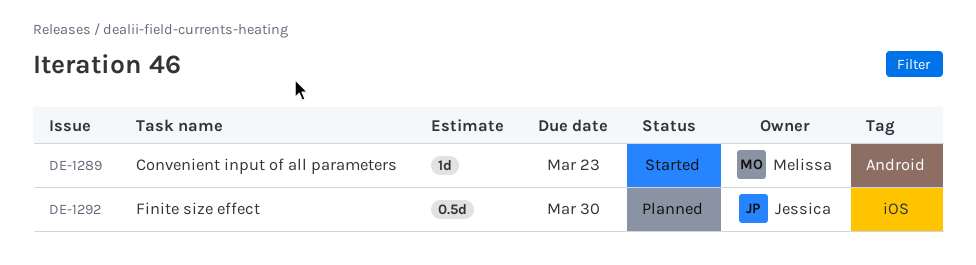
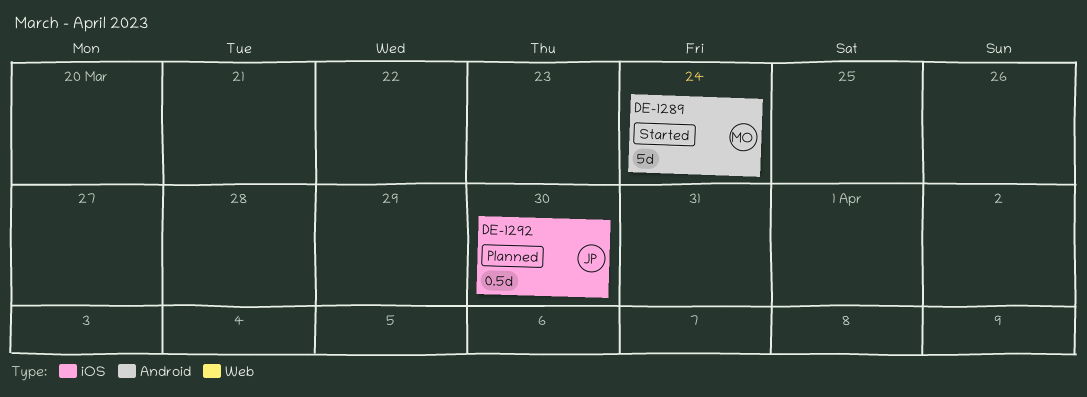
DE-1289, estimate: 1d -> 5d
DE-1289, due: Mar 23 -> Mar 24

